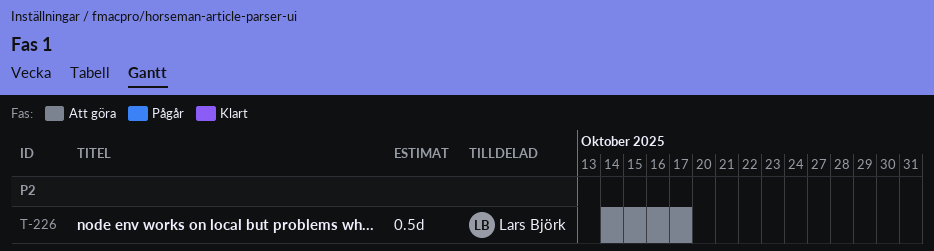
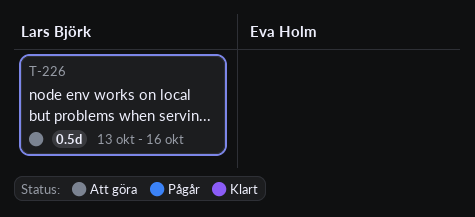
T-226, start: Oct 14 -> Oct 13
T-226, due: Oct 17 -> Oct 16

